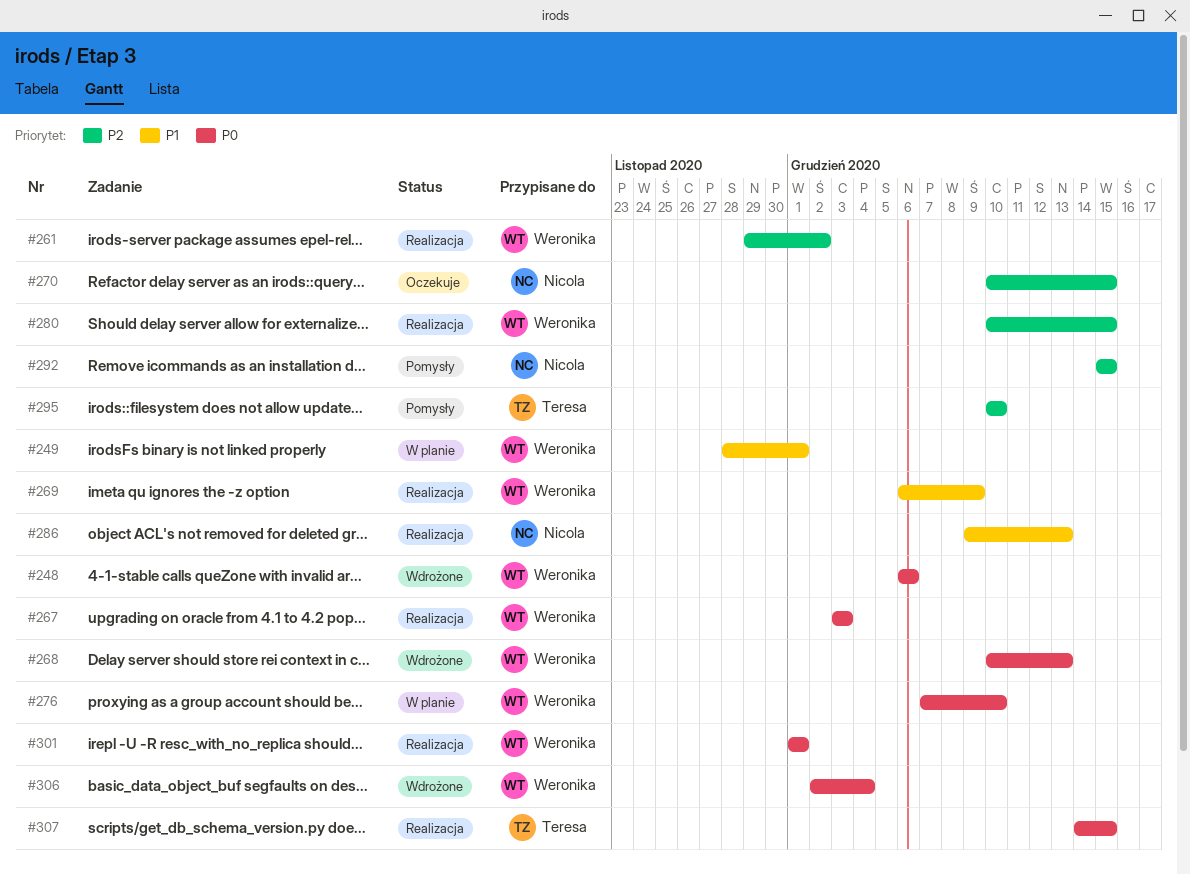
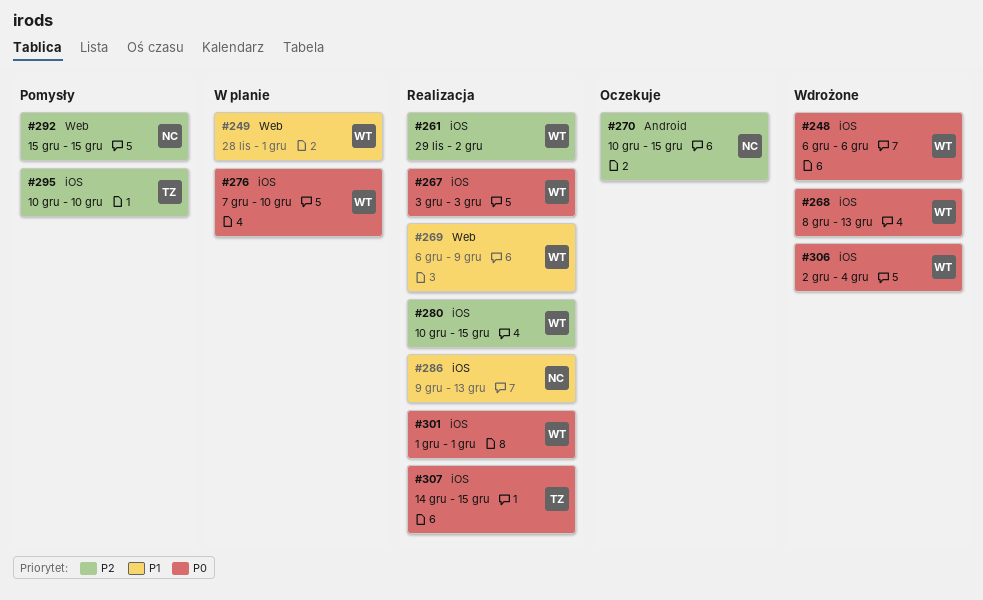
#268, start: Dec 10 -> Dec 8

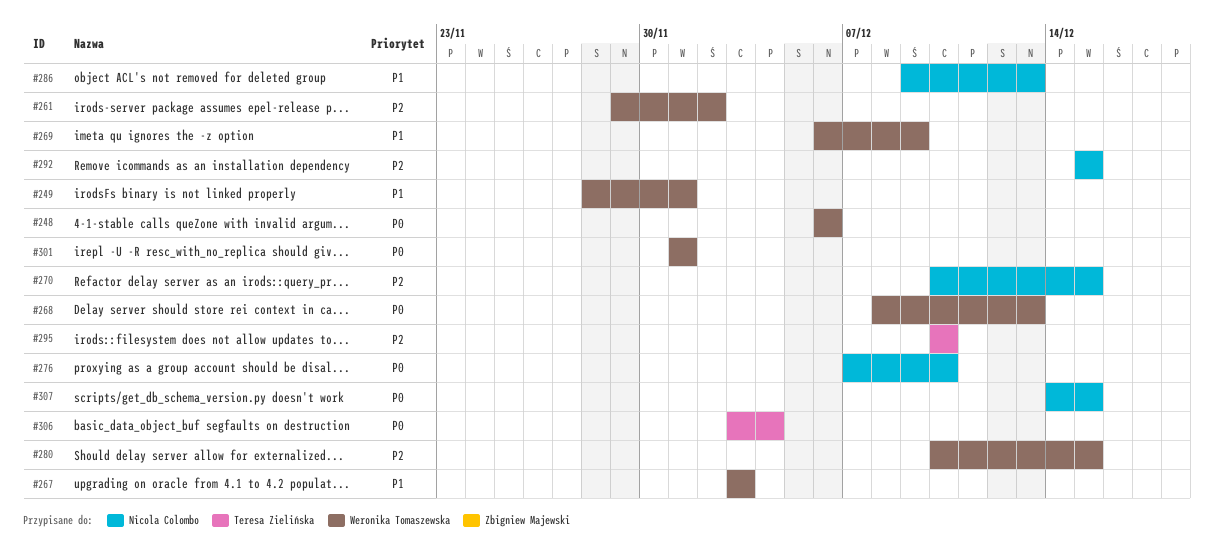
#267, priority: P0 -> P1
#276, owner: Weronika Tomaszewska -> Nicola Colombo
#306, owner: Weronika Tomaszewska -> Teresa Zielińska
#306, start: Dec 2 -> Dec 3
#307, owner: Teresa Zielińska -> Nicola Colombo

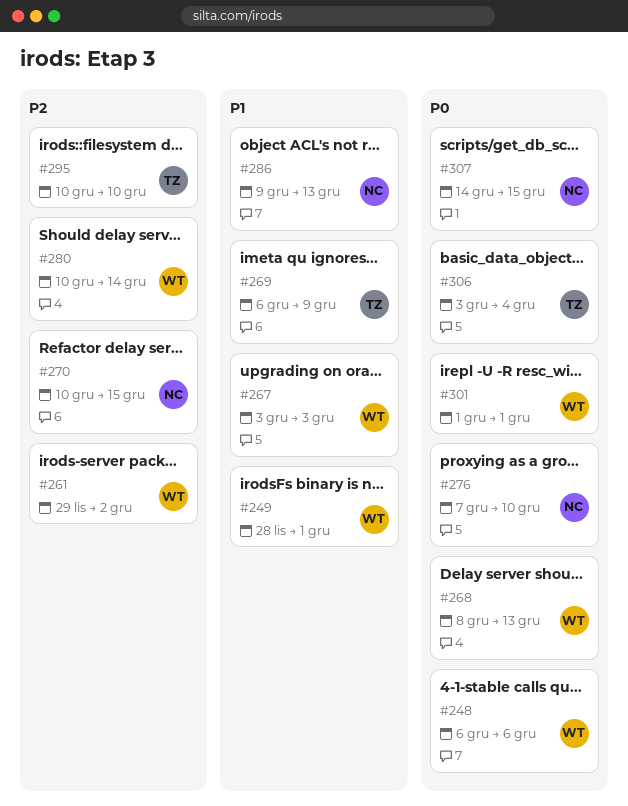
#269, owner: Weronika Tomaszewska -> Teresa Zielińska
#280, due: Dec 15 -> Dec 14
#292: present -> none

